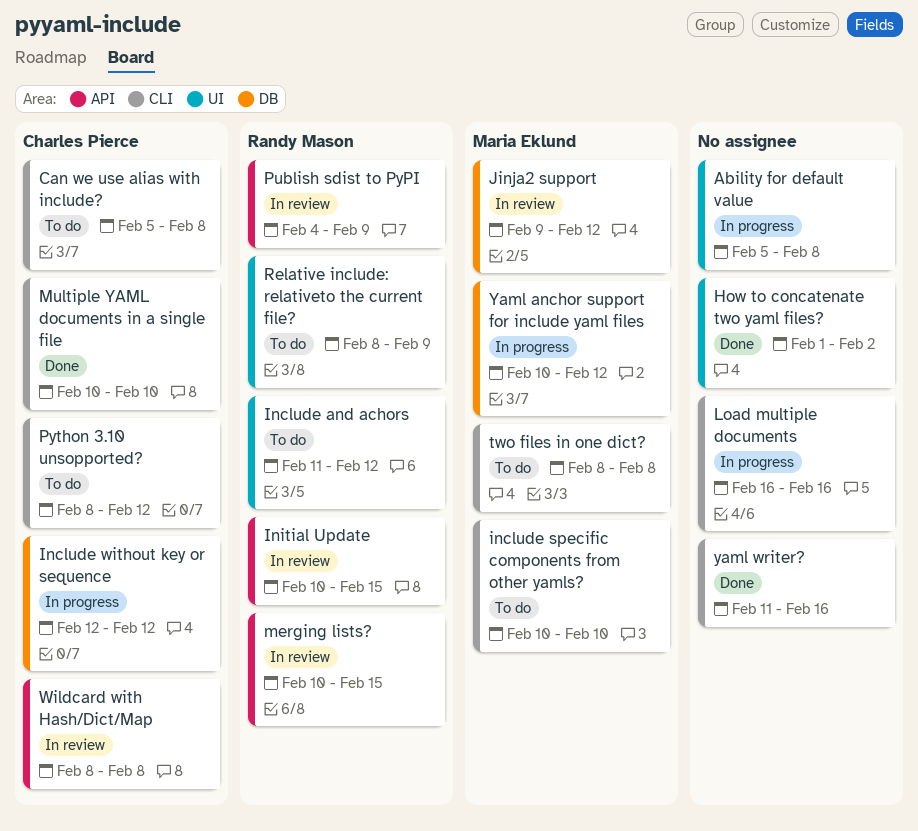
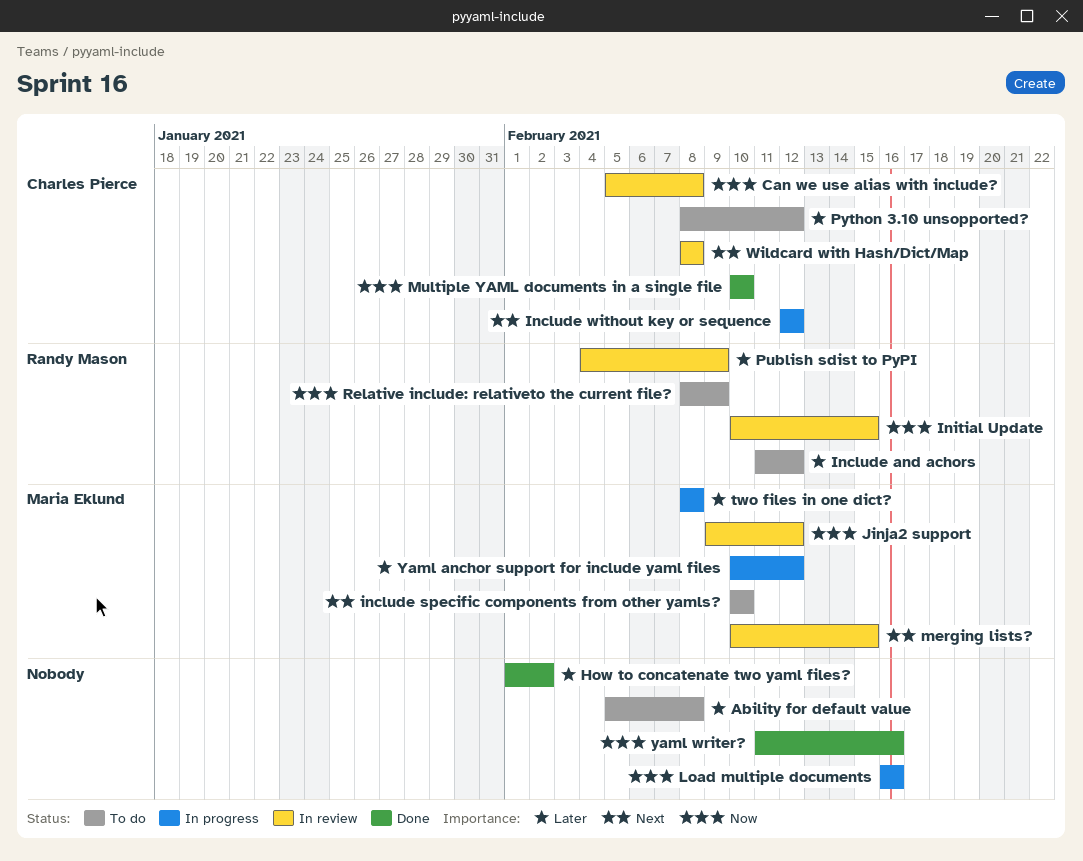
Ability for default value, status: In progress -> To do
Can we use alias with include?, status: To do -> In review
merging lists?, owner: Randy Mason -> Maria Eklund
two files in one dict?, status: To do -> In progress

